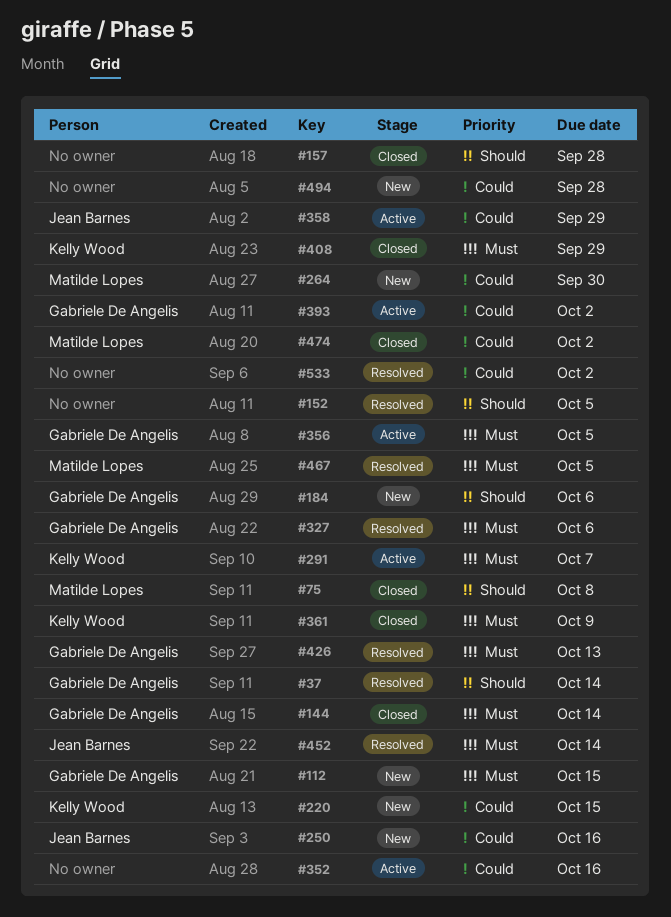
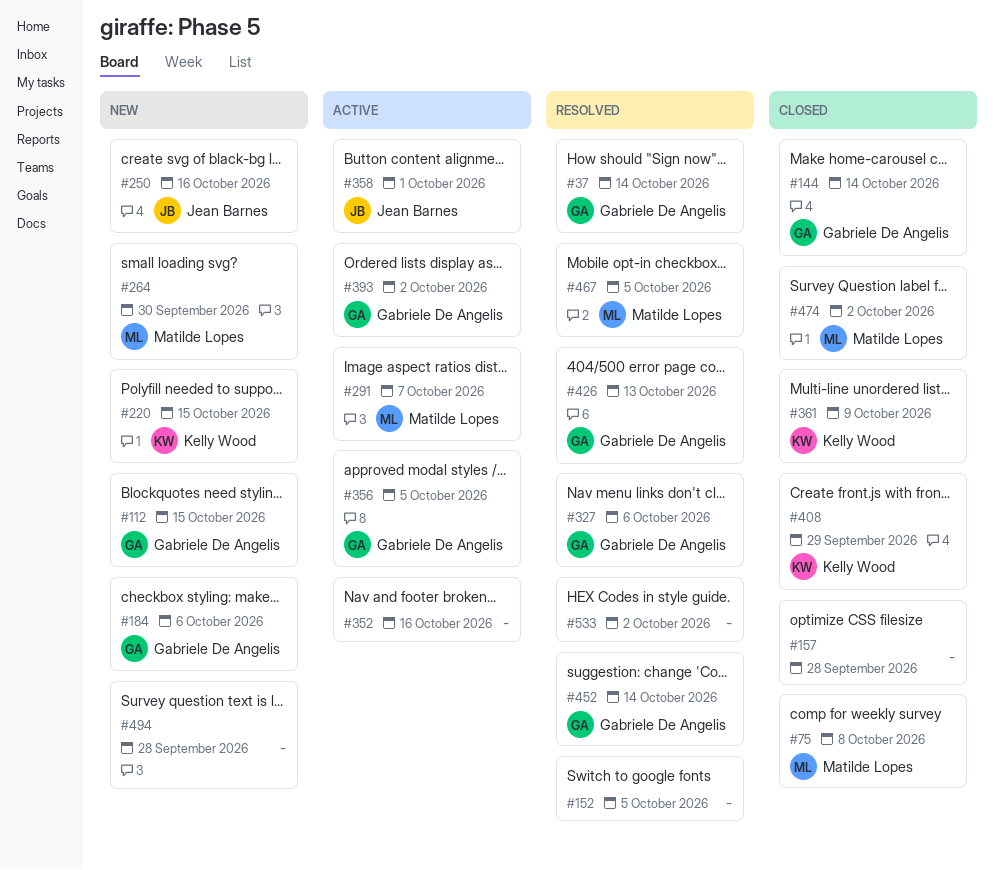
#291, owner: Kelly Wood -> Matilde Lopes
#358, due: Sep 29 -> Oct 1
#452, owner: Jean Barnes -> Gabriele De Angelis

